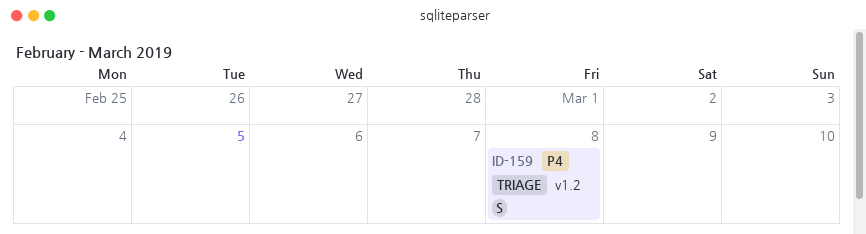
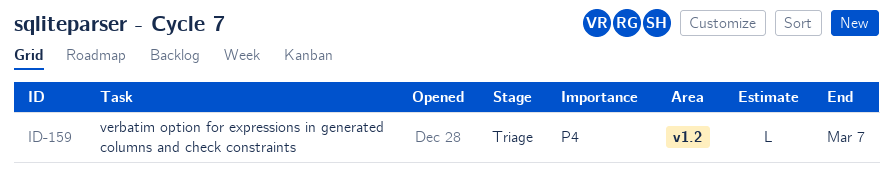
ID-159, estimate: S -> L
ID-159, due: Mar 8 -> Mar 7

